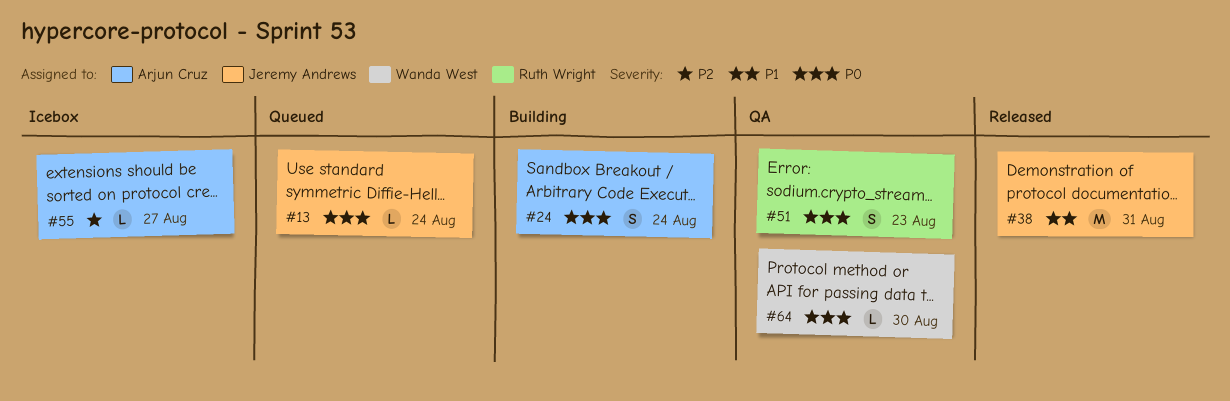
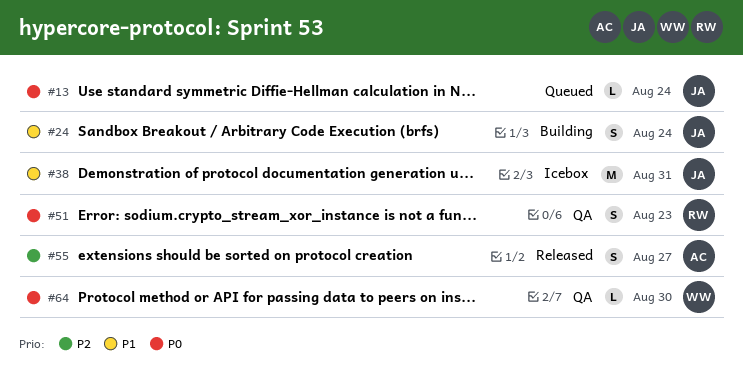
#24, owner: Arjun Cruz -> Jeremy Andrews
#24, priority: P0 -> P1
#38, status: Released -> Icebox
#55, status: Icebox -> Released
#55, estimate: L -> S

